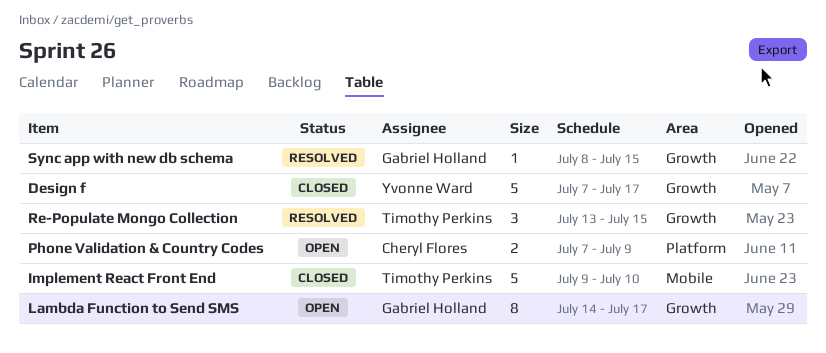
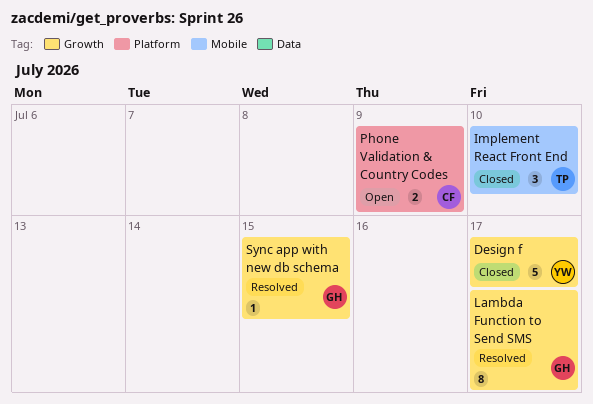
Implement React Front End, estimate: 5 -> 3
Lambda Function to Send SMS, status: Open -> Resolved
Re-Populate Mongo Collection: present -> none

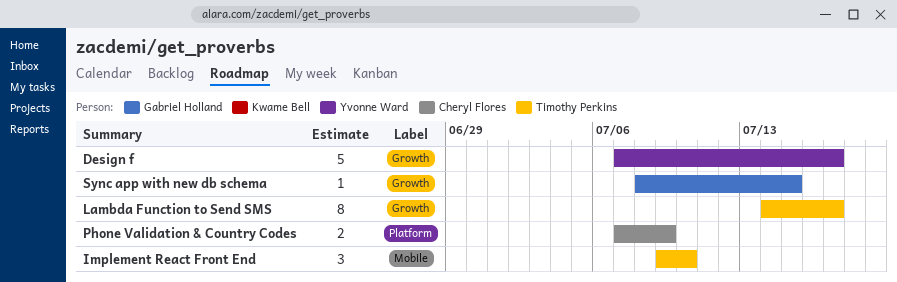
Lambda Function to Send SMS, owner: Gabriel Holland -> Timothy Perkins

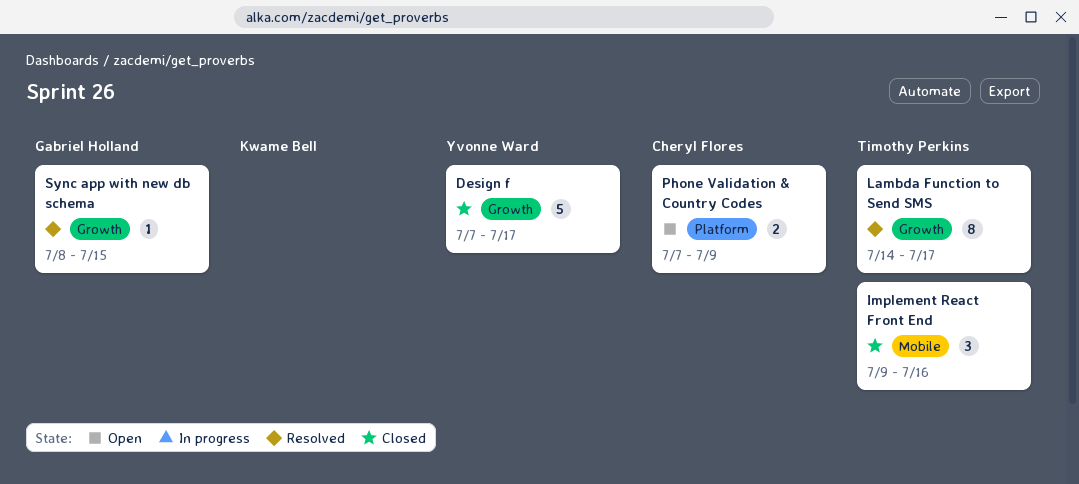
Implement React Front End, due: Jul 10 -> Jul 16

